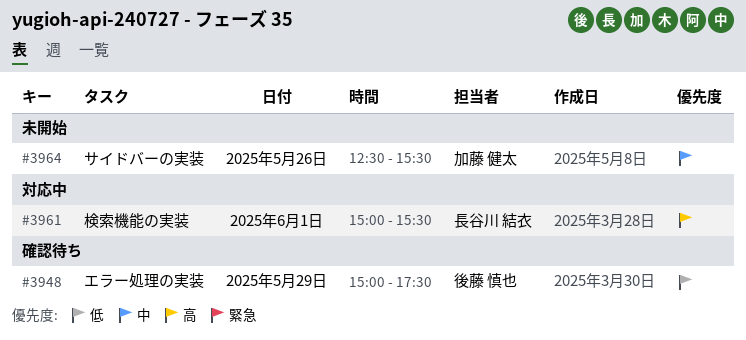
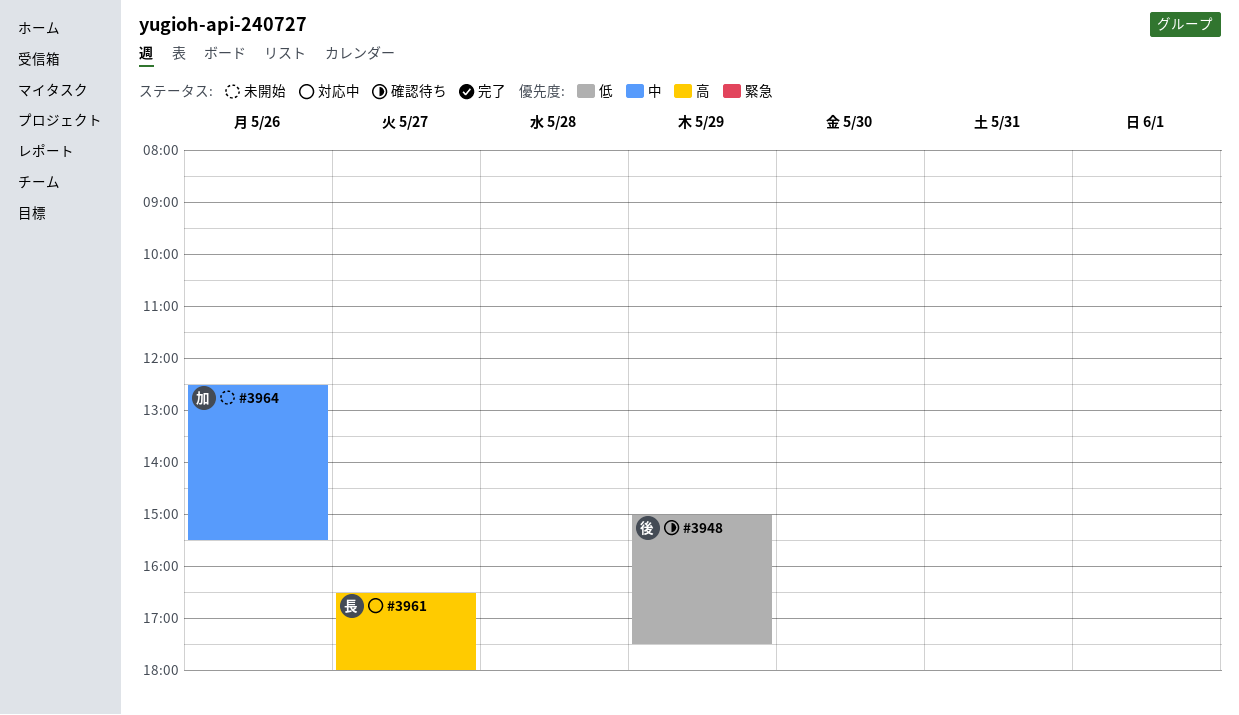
#3961, day: Jun 1 -> May 27
#3961, begins: 15:00 -> 16:30
#3961, ends: 15:30 -> 18:00

